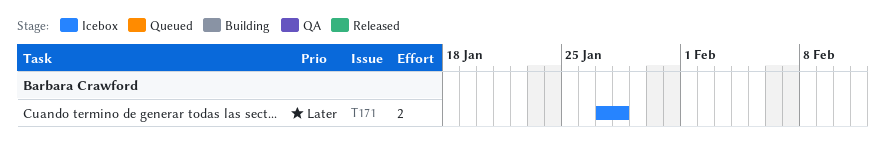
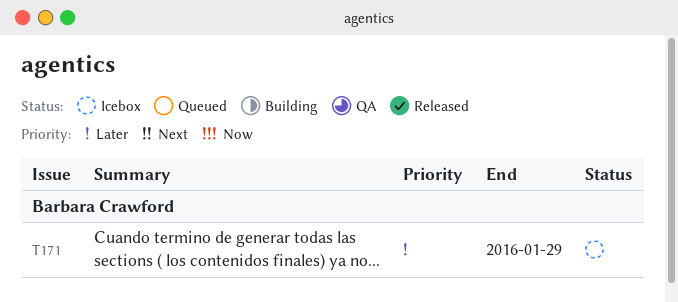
T171, due: Jan 28 -> Jan 29

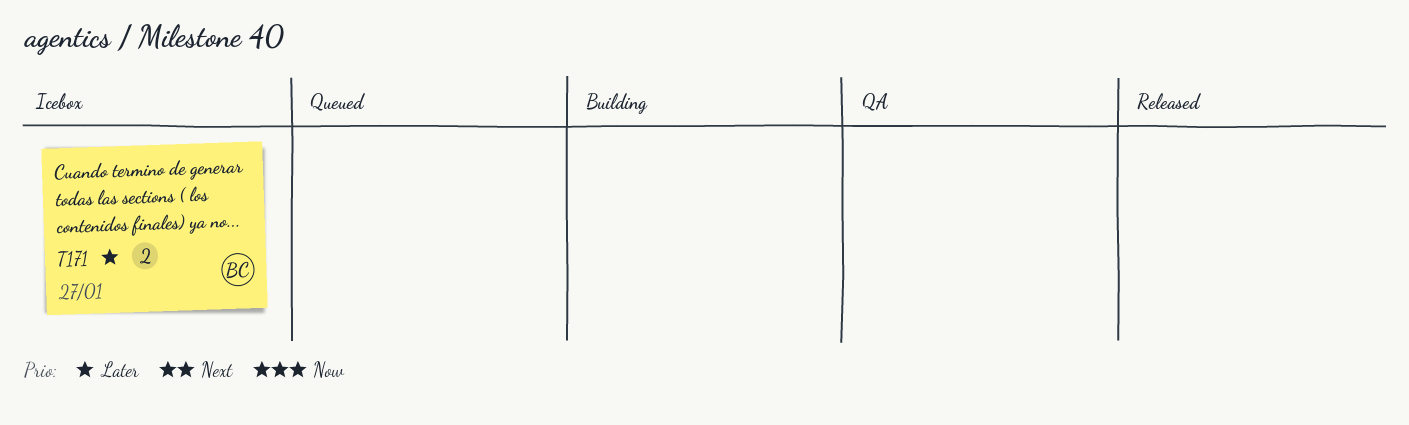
T171, due: Jan 29 -> Jan 27

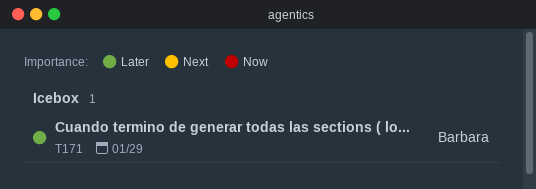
T171, due: Jan 27 -> Jan 29

